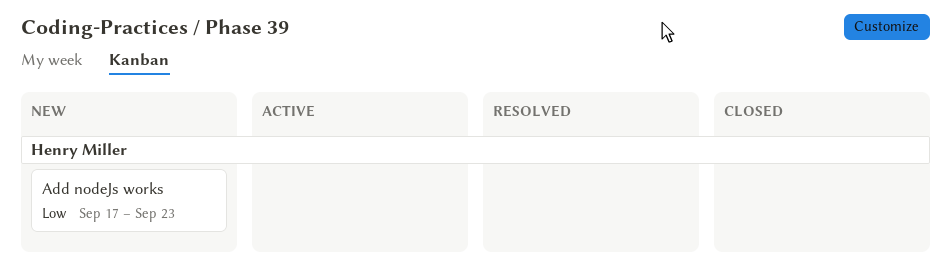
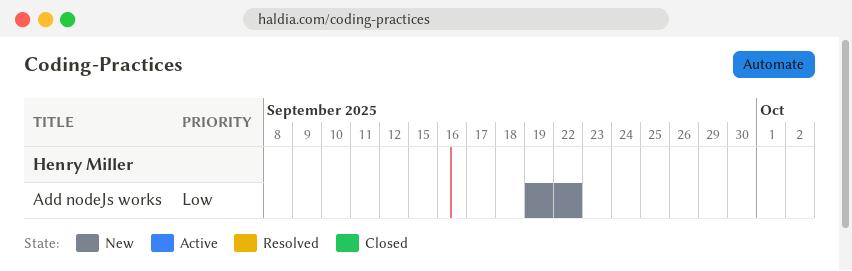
Add nodeJs works, start: Sep 17 -> Sep 19
Add nodeJs works, due: Sep 23 -> Sep 22

